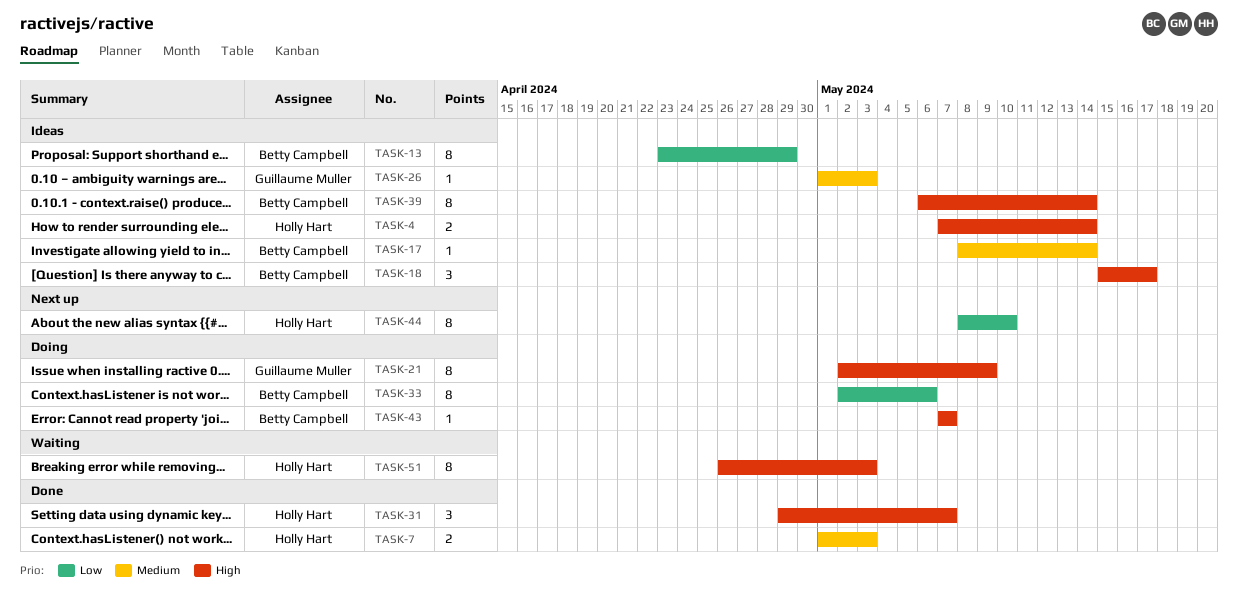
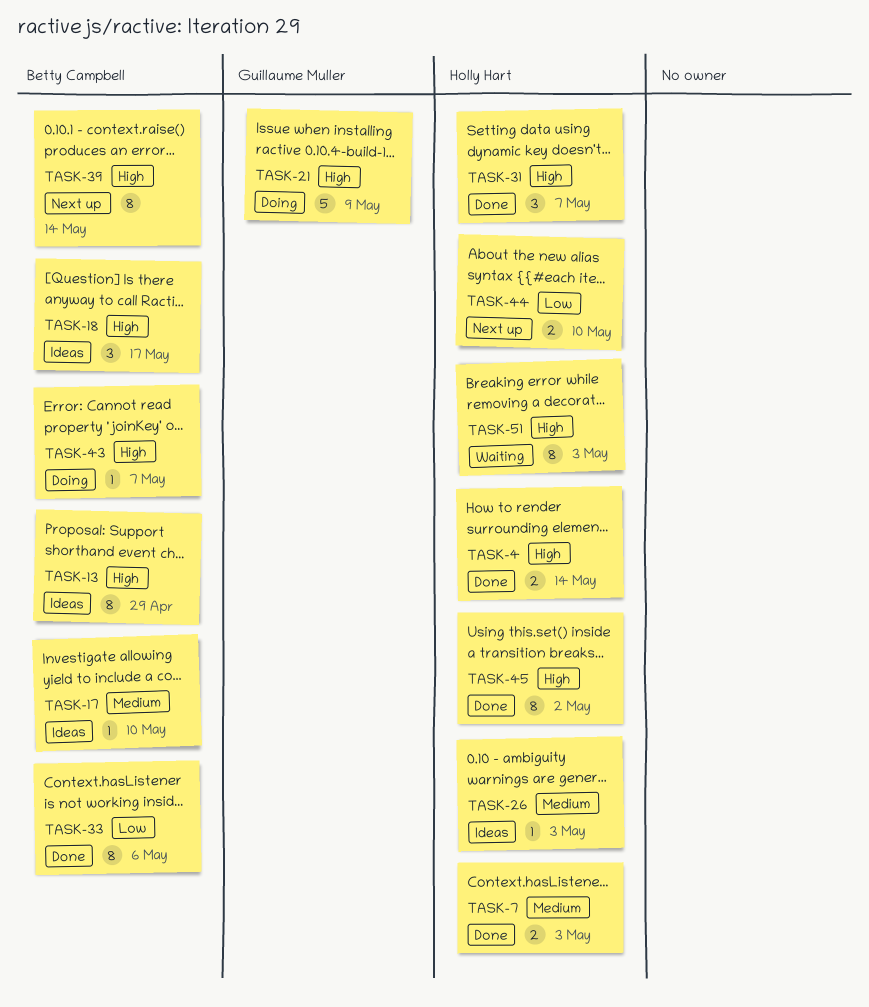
TASK-4, status: Ideas -> Done
TASK-13, priority: Low -> High
TASK-17, due: May 14 -> May 10
TASK-21, estimate: 8 -> 5
TASK-26, owner: Guillaume Muller -> Holly Hart
TASK-33, status: Doing -> Done
TASK-39, status: Ideas -> Next up
TASK-44, estimate: 8 -> 2
TASK-45: none -> present

